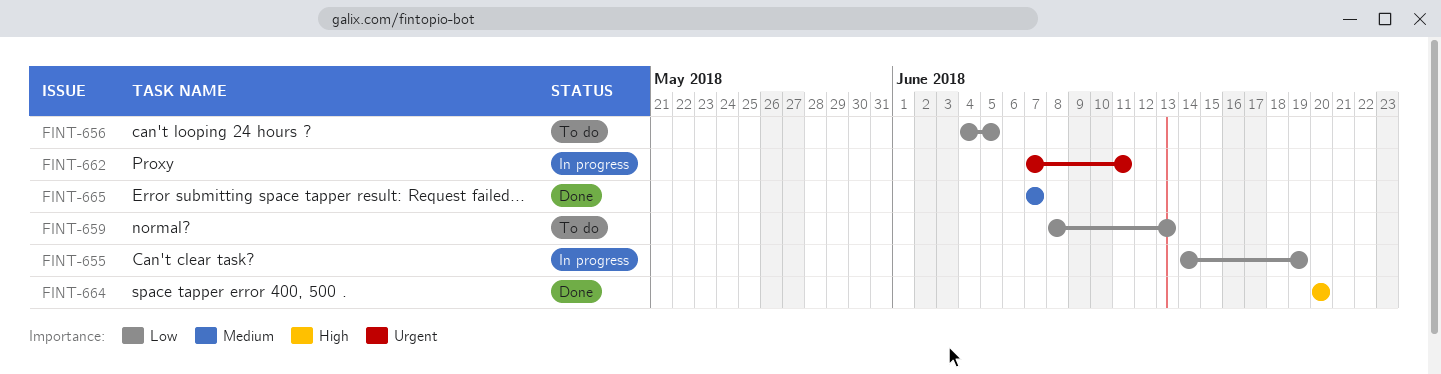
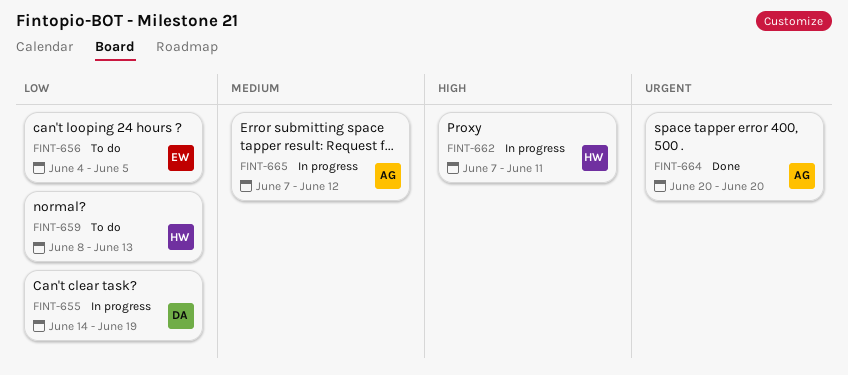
FINT-662, priority: Urgent -> High
FINT-664, priority: High -> Urgent
FINT-665, status: Done -> In progress
FINT-665, due: Jun 7 -> Jun 12

